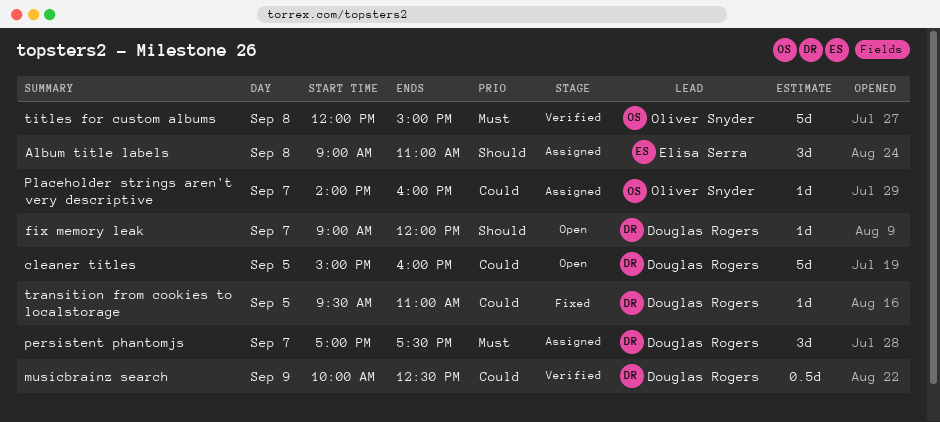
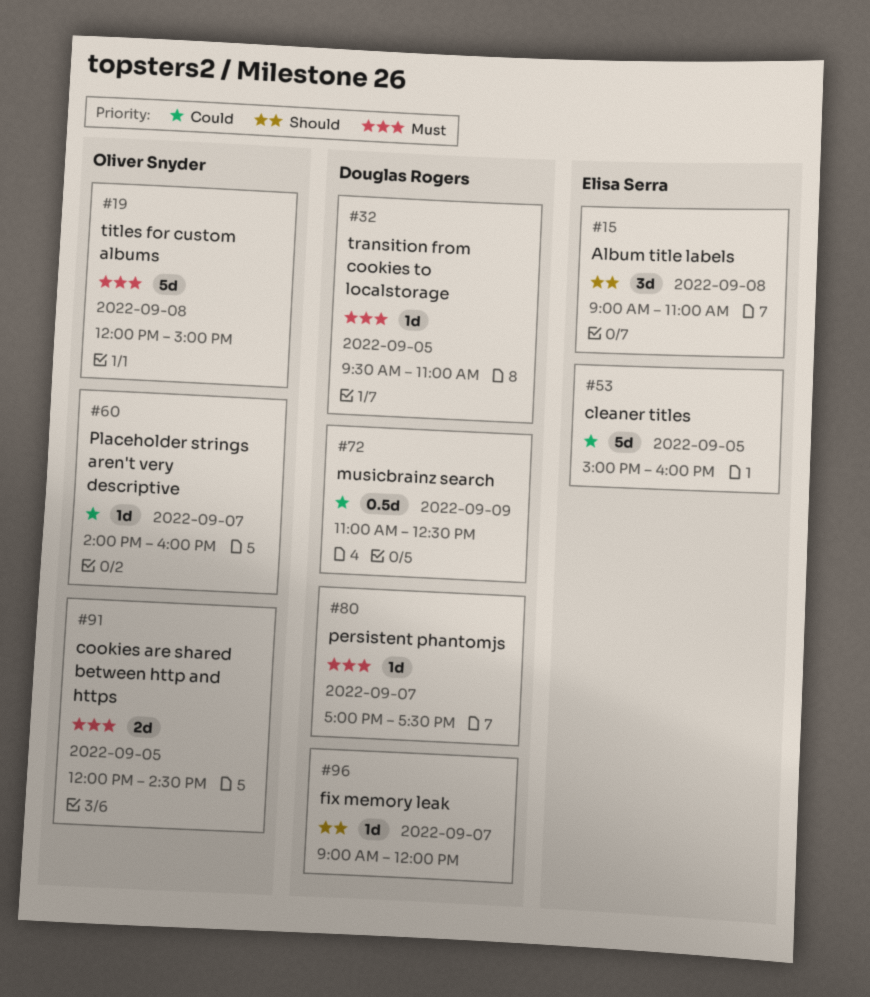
cleaner titles, owner: Douglas Rogers -> Elisa Serra
cookies are shared between http and https: none -> present
musicbrainz search, begins: 10:00 -> 11:00
persistent phantomjs, estimate: 3d -> 1d
transition from cookies to localstorage, priority: Could -> Must

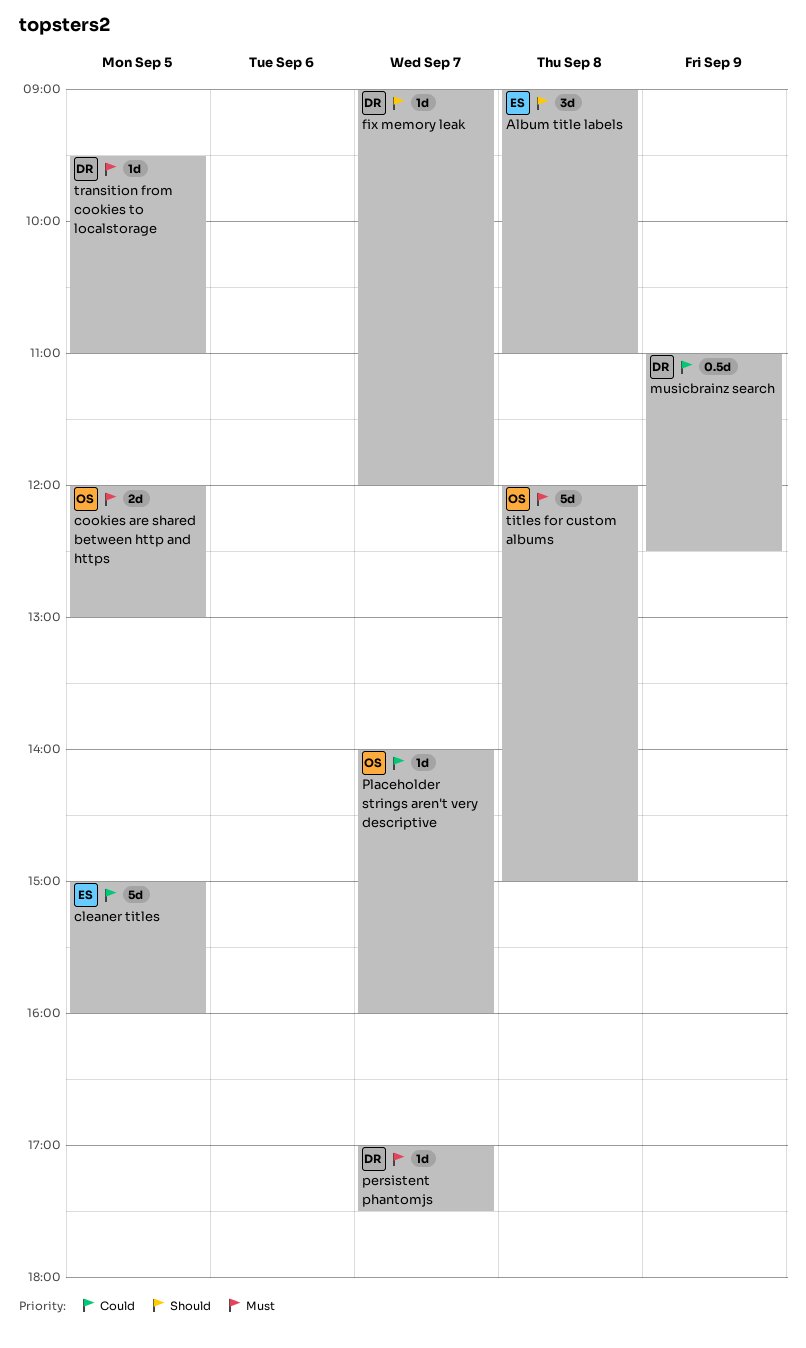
cookies are shared between http and https, ends: 14:30 -> 13:00

